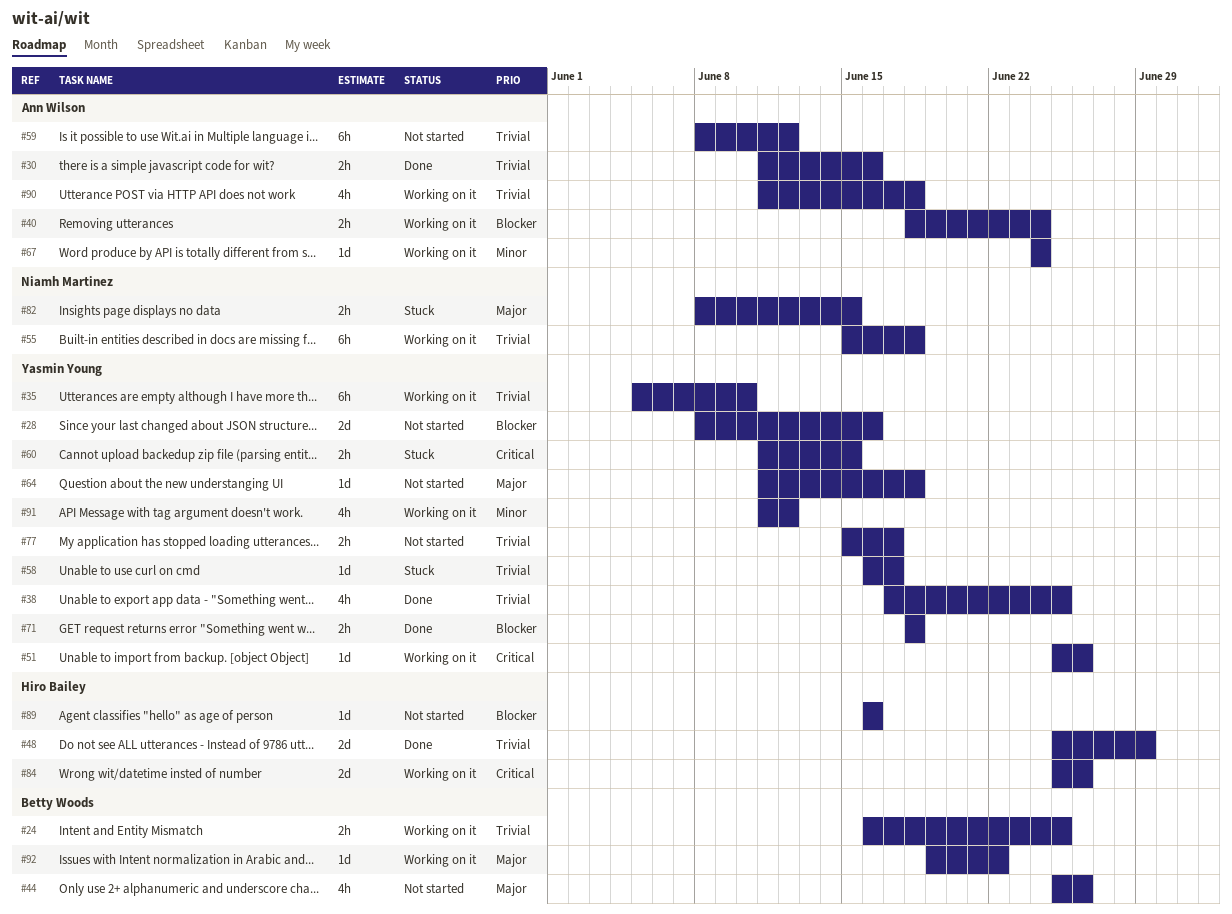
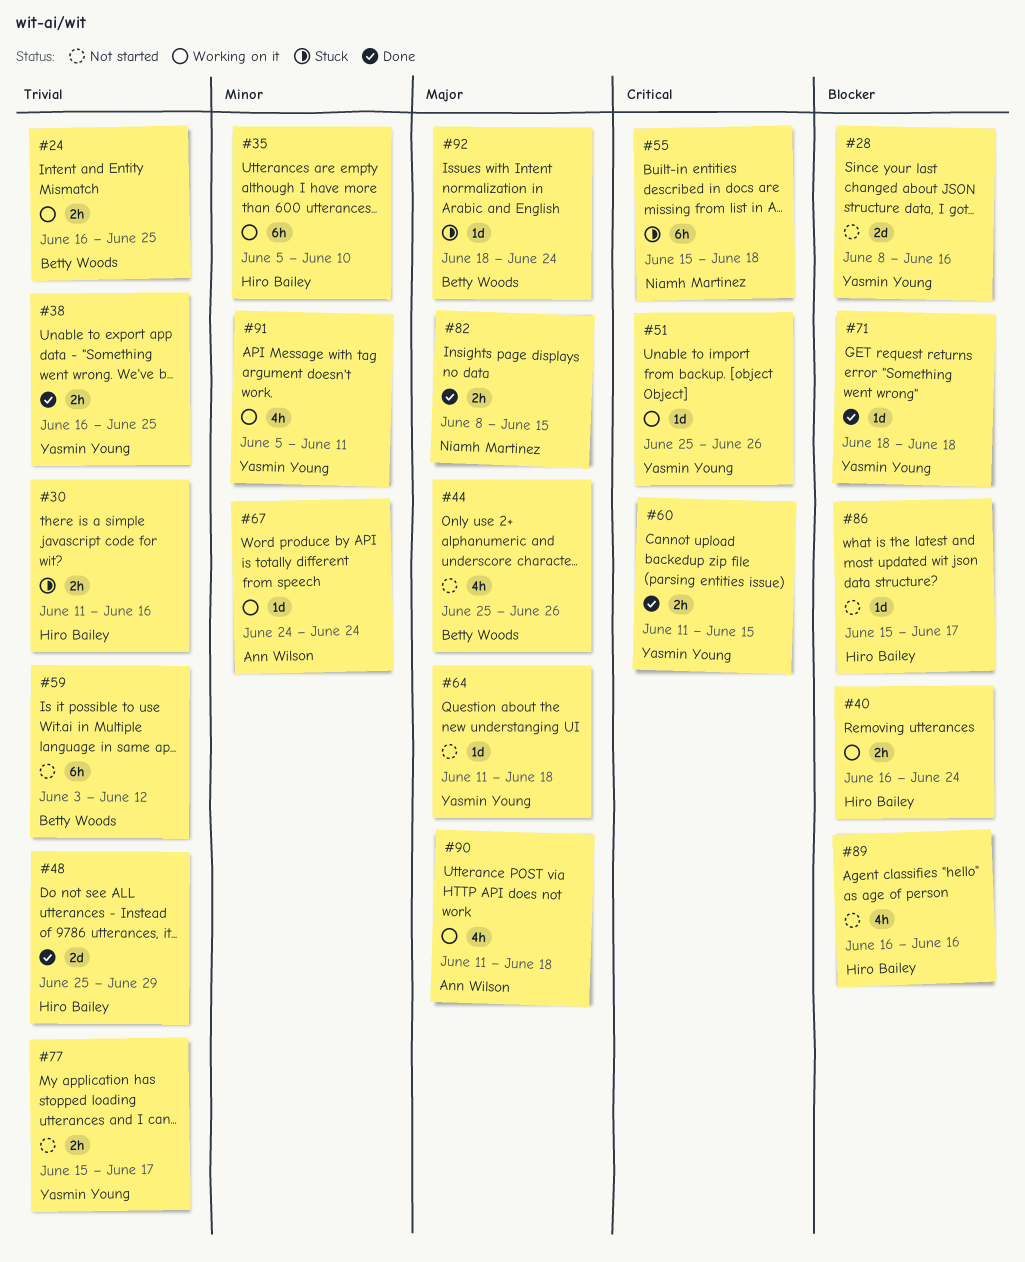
#30, status: Done -> Stuck
#30, owner: Ann Wilson -> Hiro Bailey
#35, owner: Yasmin Young -> Hiro Bailey
#35, priority: Trivial -> Minor
#38, estimate: 4h -> 2h
#38, start: Jun 17 -> Jun 16
#40, owner: Ann Wilson -> Hiro Bailey
#40, start: Jun 18 -> Jun 16
#55, status: Working on it -> Stuck
#55, priority: Trivial -> Critical
#58: present -> none
#59, owner: Ann Wilson -> Betty Woods
#59, start: Jun 8 -> Jun 3
#60, status: Stuck -> Done
#71, estimate: 2h -> 1d
#82, status: Stuck -> Done
#84: present -> none
#86: none -> present
#89, estimate: 1d -> 4h
#90, priority: Trivial -> Major
#91, start: Jun 11 -> Jun 5
#91, due: Jun 12 -> Jun 11
#92, status: Working on it -> Stuck
#92, start: Jun 19 -> Jun 18
#92, due: Jun 22 -> Jun 24

